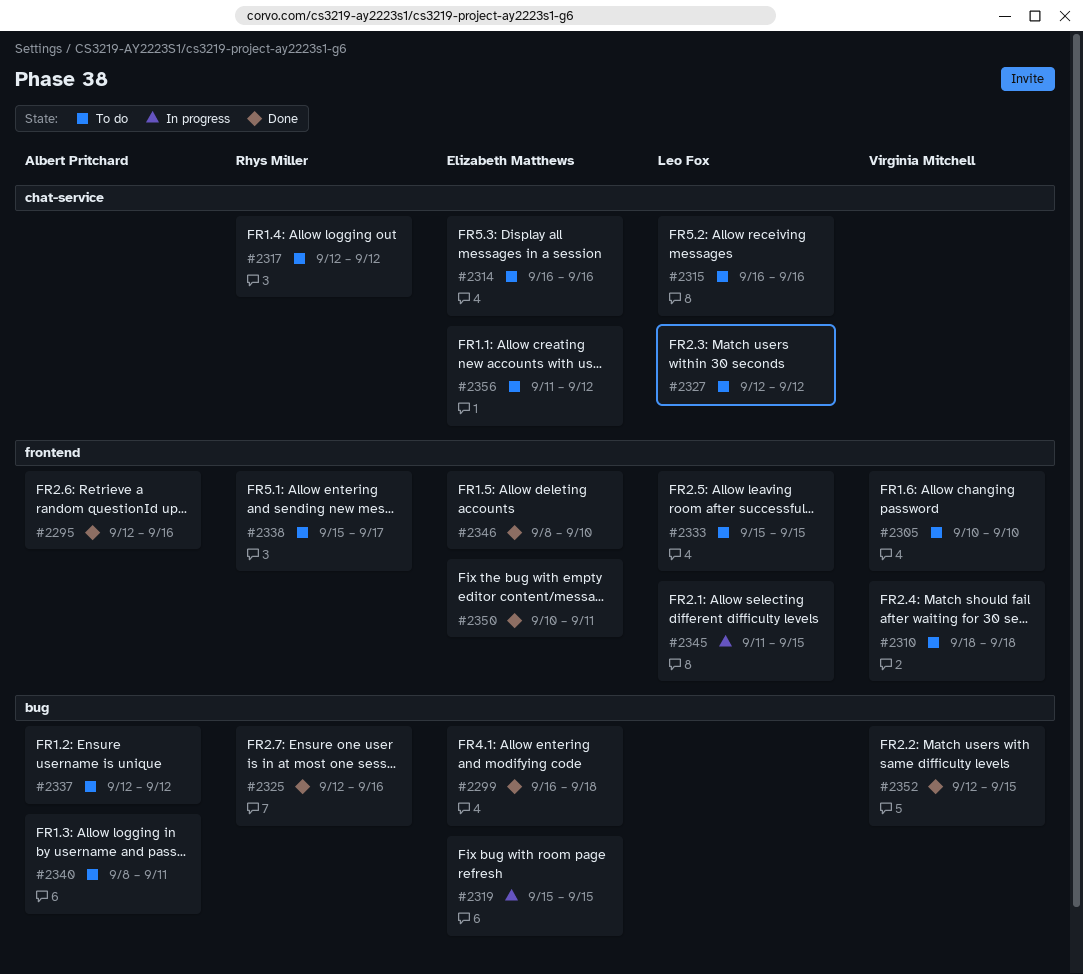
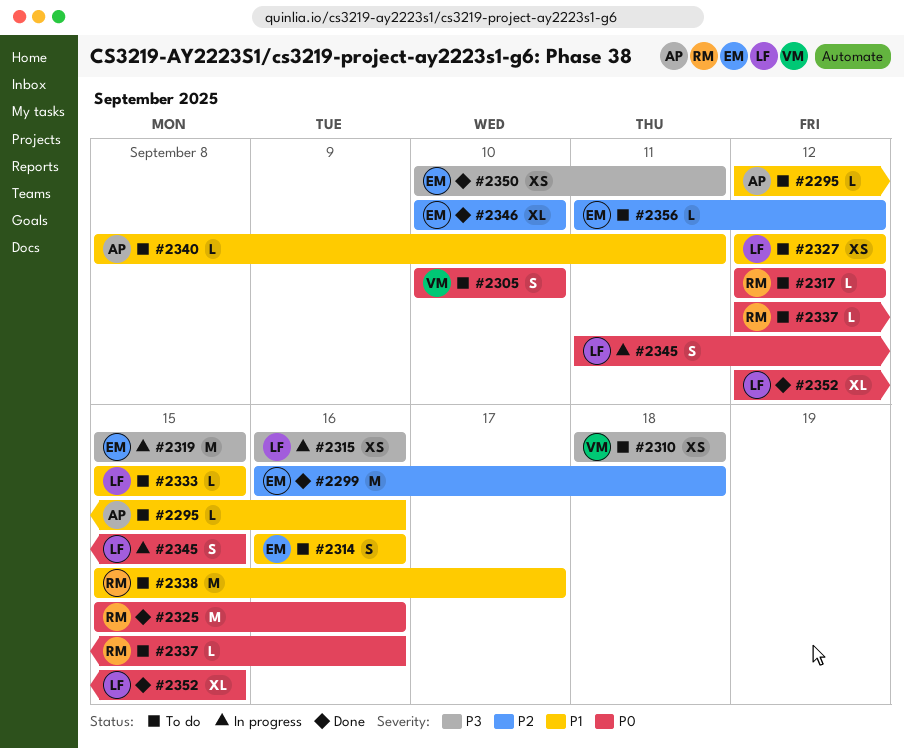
#2295, status: Done -> To do
#2315, status: To do -> In progress
#2325, start: Sep 12 -> Sep 15
#2337, owner: Albert Pritchard -> Rhys Miller
#2337, due: Sep 12 -> Sep 16
#2346, start: Sep 8 -> Sep 10
#2352, owner: Virginia Mitchell -> Leo Fox

